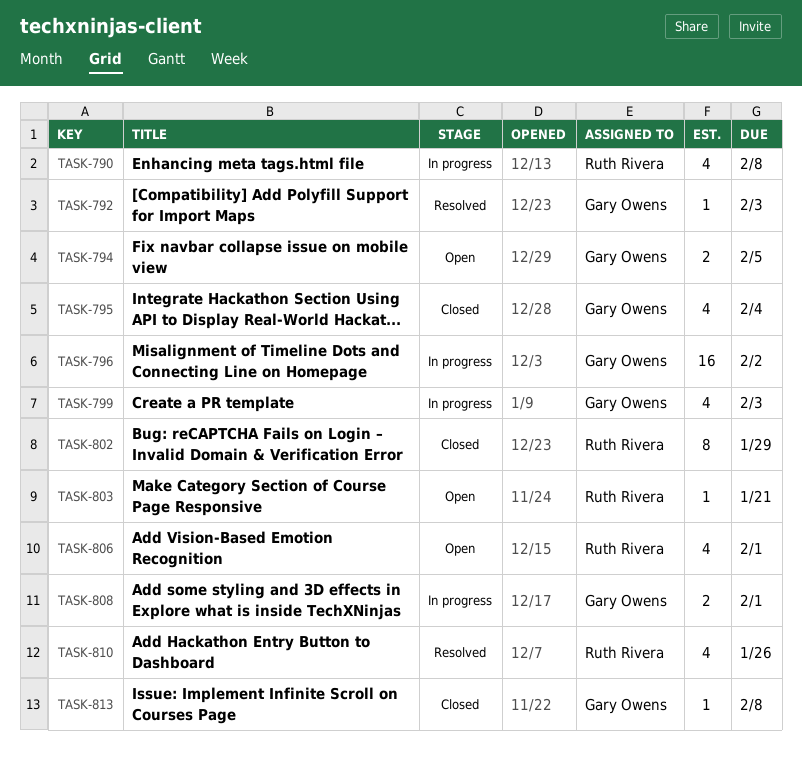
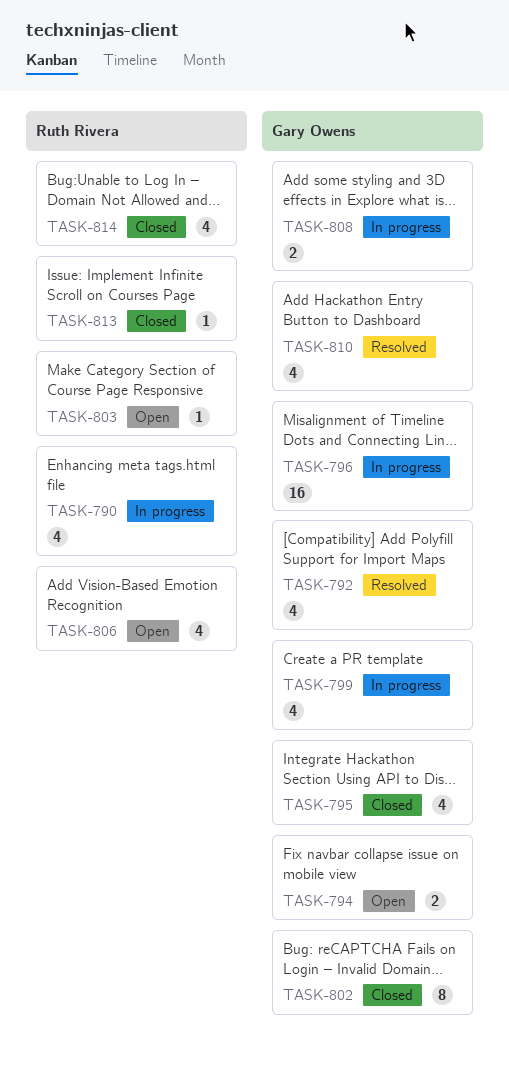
TASK-792, estimate: 1 -> 4
TASK-802, owner: Ruth Rivera -> Gary Owens
TASK-810, owner: Ruth Rivera -> Gary Owens
TASK-813, owner: Gary Owens -> Ruth Rivera
TASK-814: none -> present

